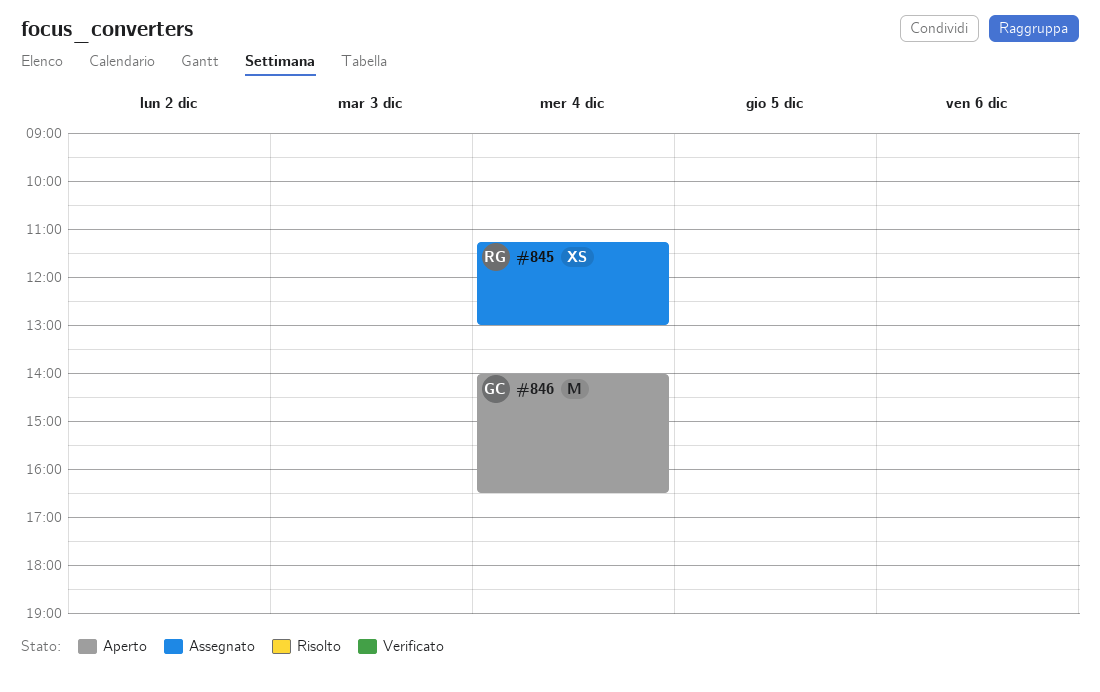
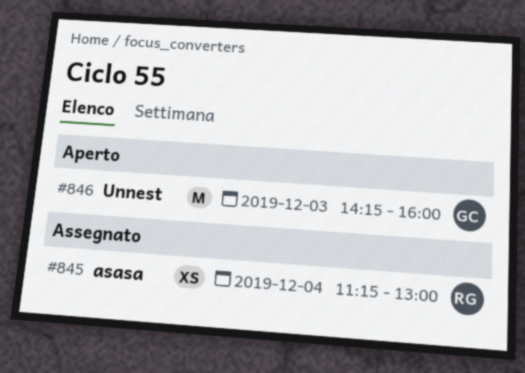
#846, day: Dec 4 -> Dec 3
#846, begins: 14:00 -> 14:15
#846, ends: 16:30 -> 16:00

